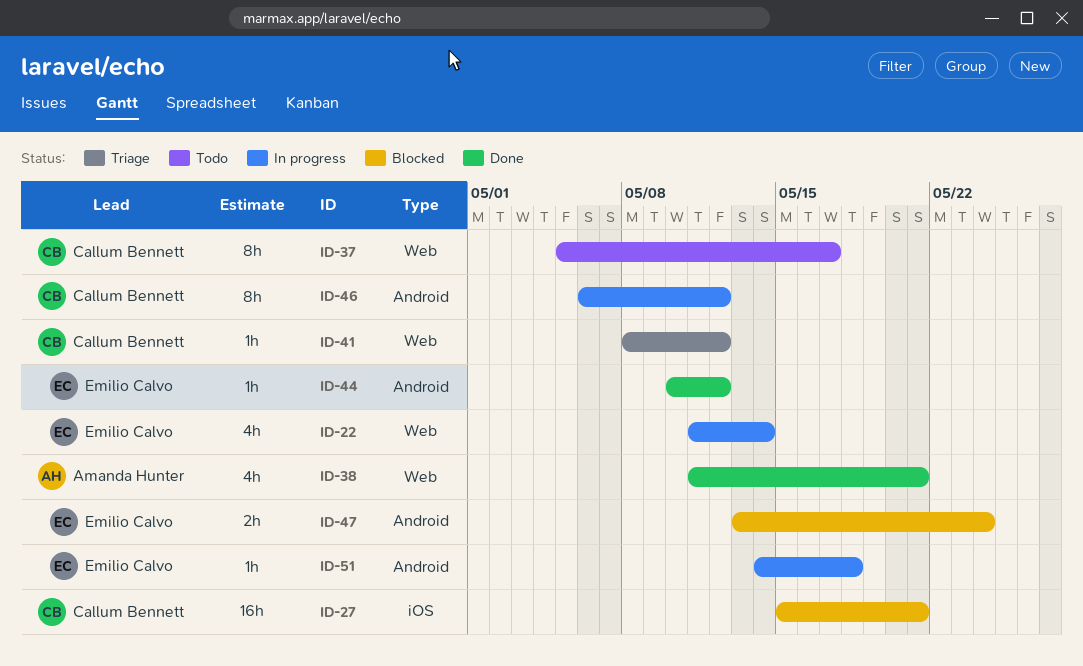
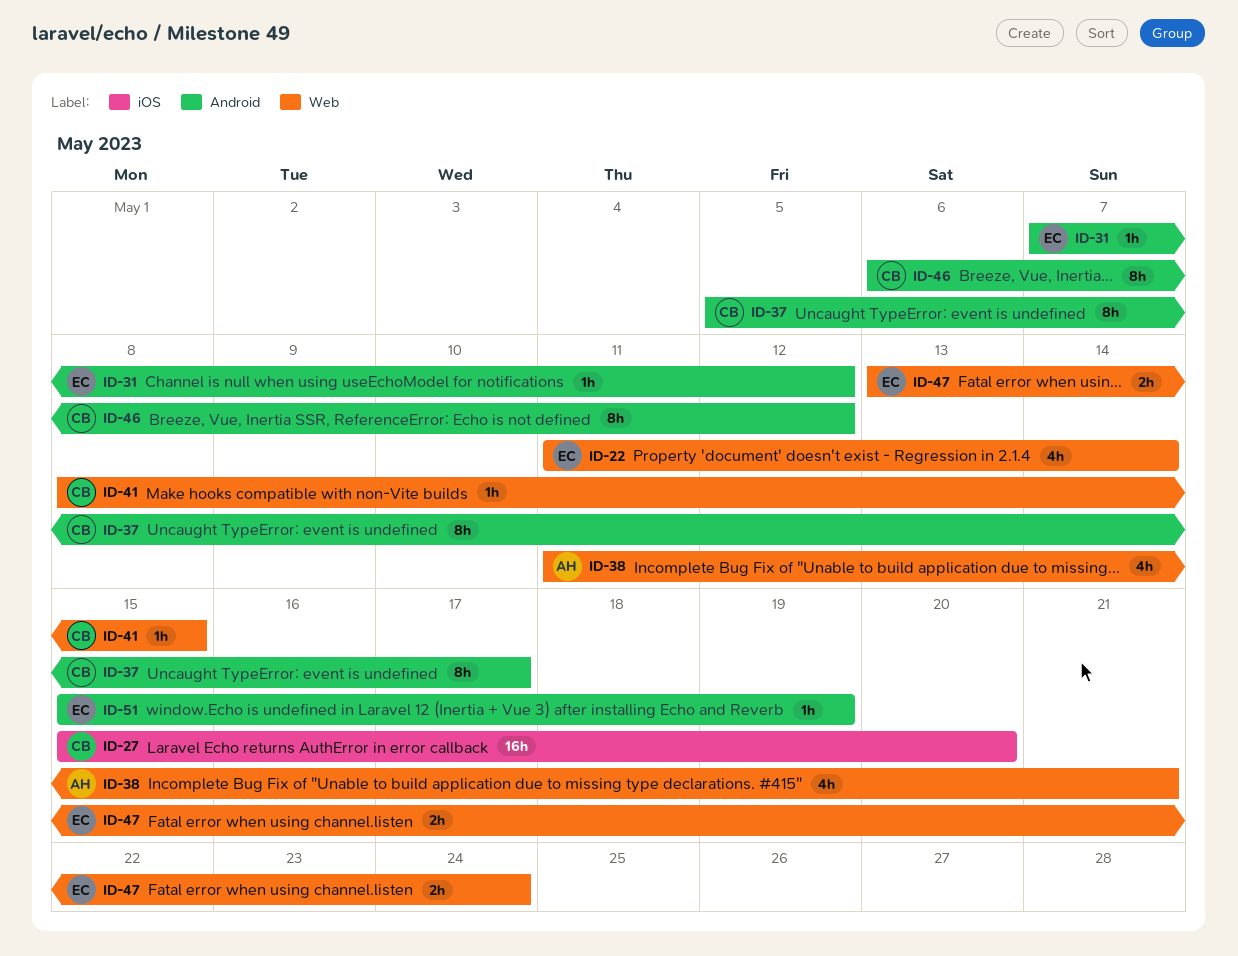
ID-27, due: May 21 -> May 20
ID-31: none -> present
ID-37, label: Web -> Android
ID-41, due: May 12 -> May 15
ID-44: present -> none
ID-47, label: Android -> Web
ID-51, start: May 14 -> May 15
ID-51, due: May 18 -> May 19

